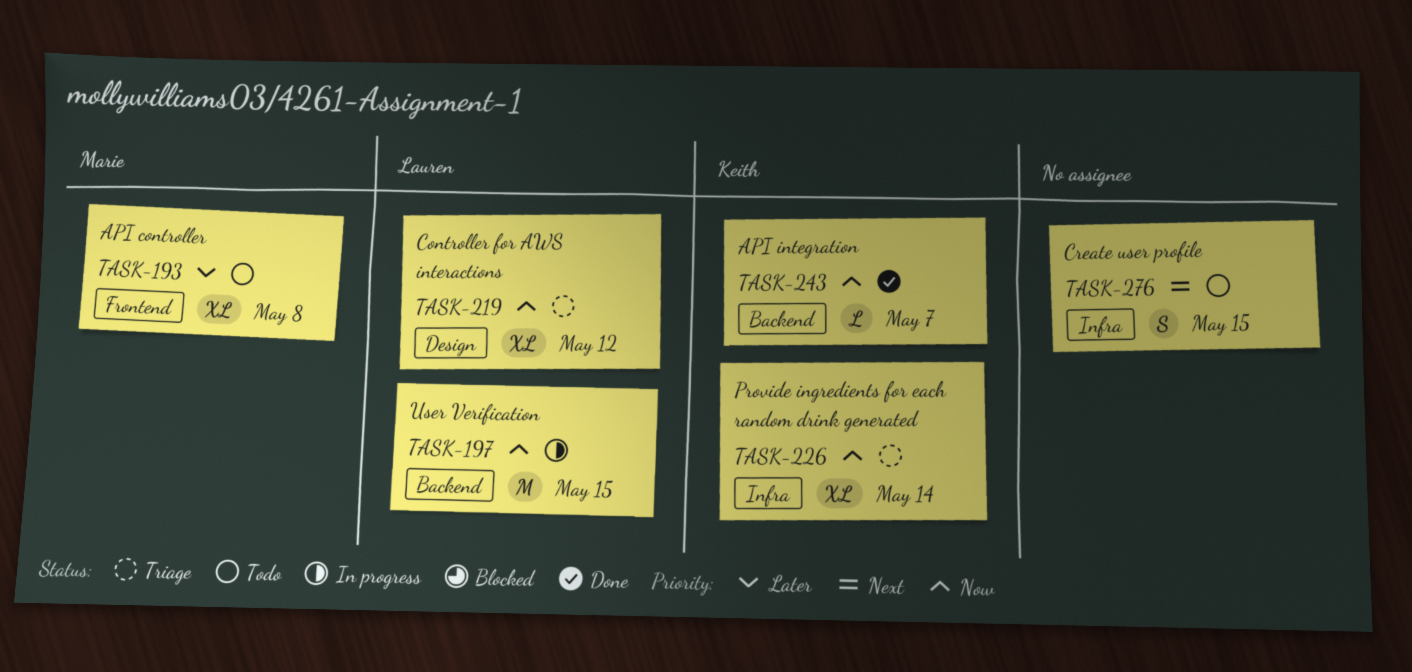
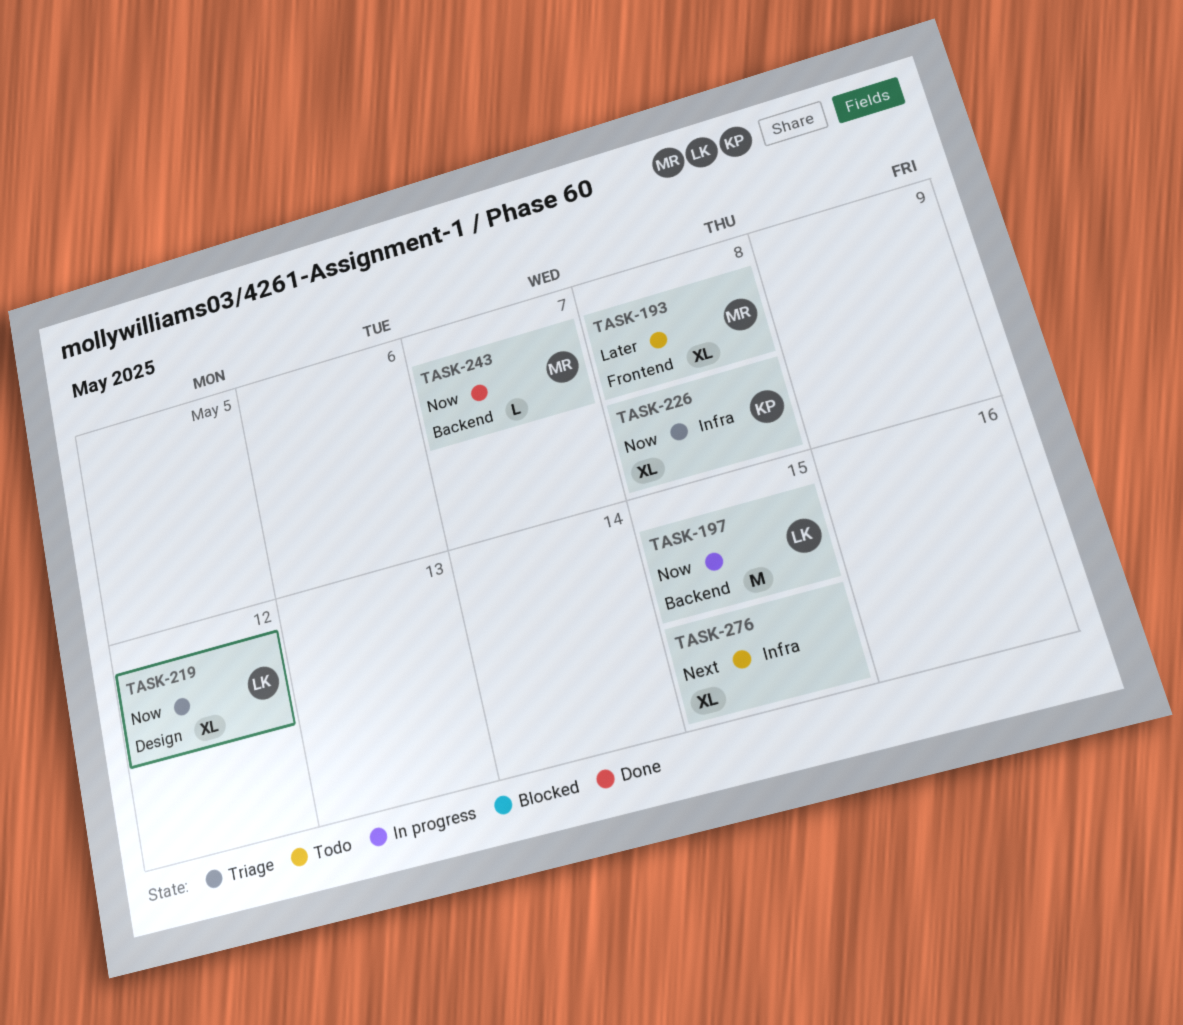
TASK-226, due: May 14 -> May 8
TASK-243, owner: Keith -> Marie
TASK-276, estimate: S -> XL

